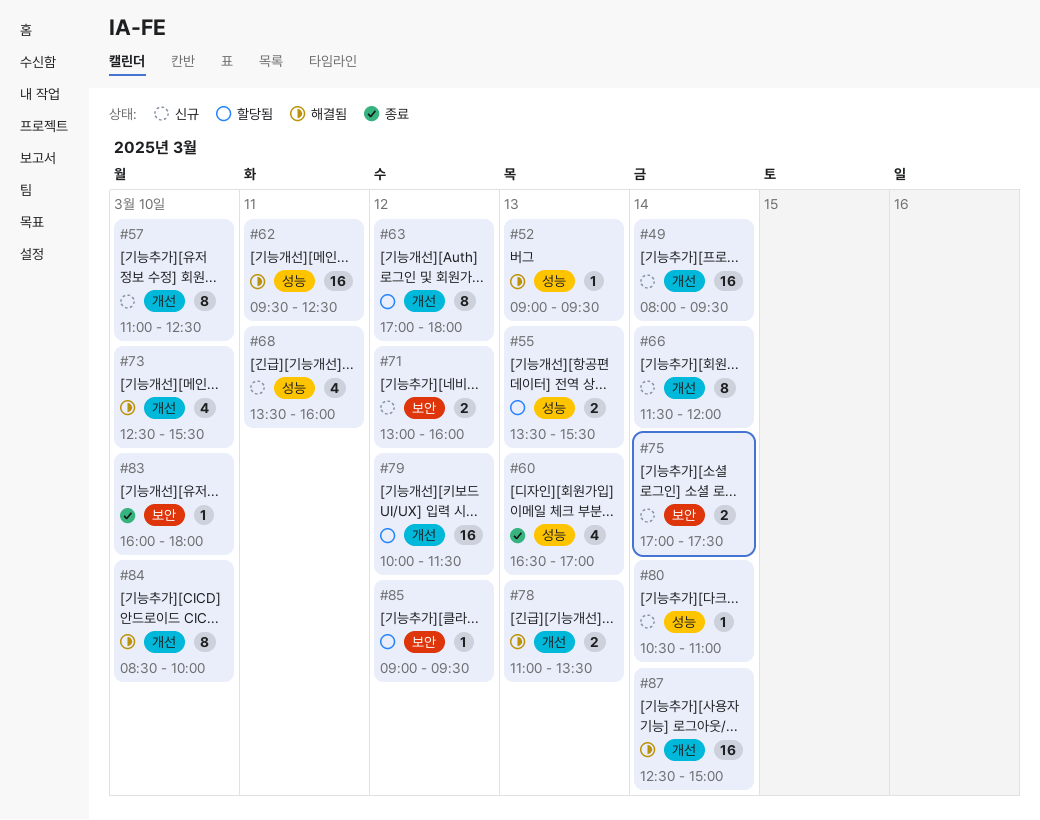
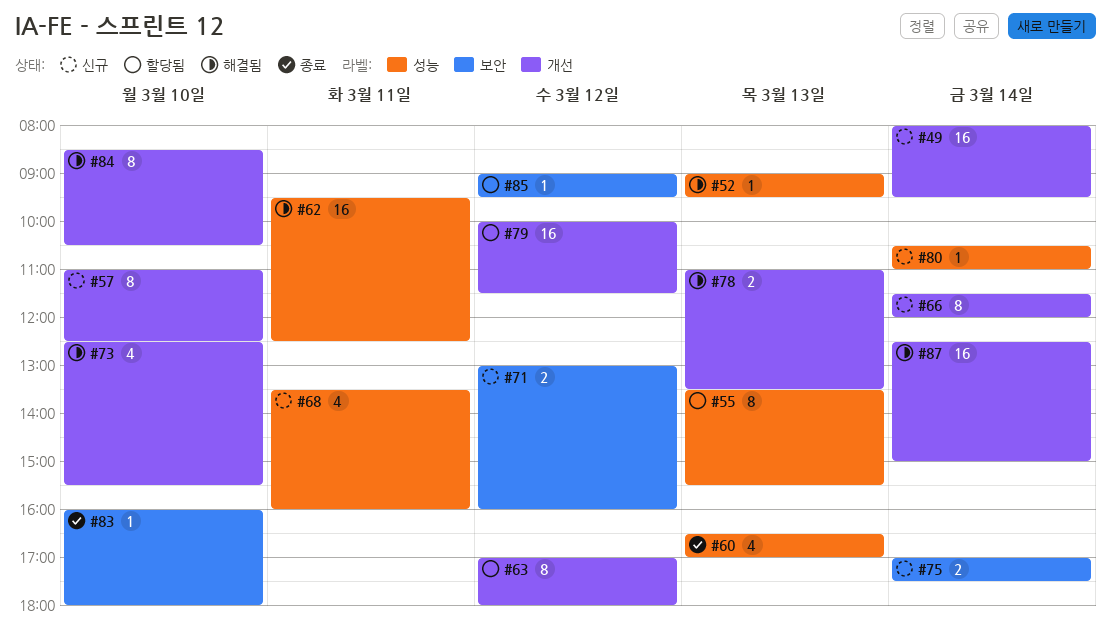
#55, estimate: 2 -> 8
#84, ends: 10:00 -> 10:30

